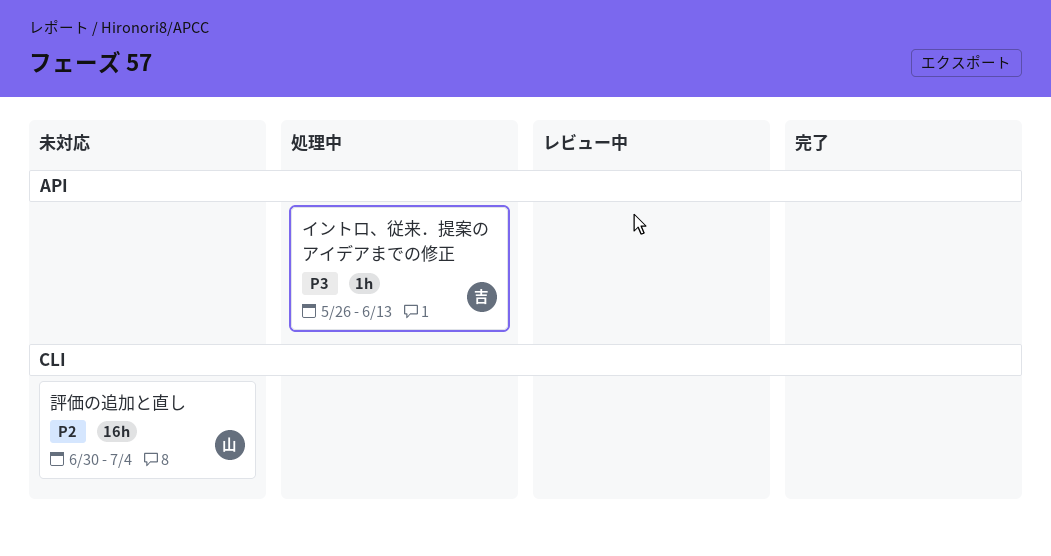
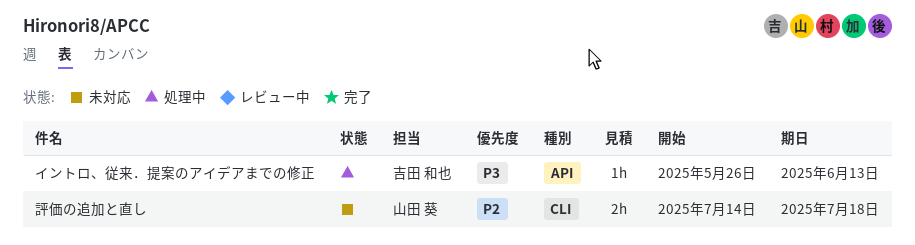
評価の追加と直し, estimate: 16h -> 2h
評価の追加と直し, start: Jun 30 -> Jul 14
評価の追加と直し, due: Jul 4 -> Jul 18

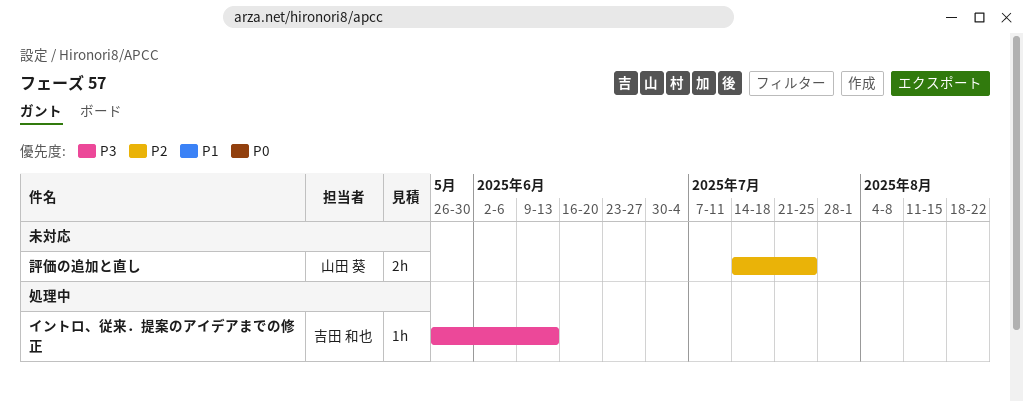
評価の追加と直し, due: Jul 18 -> Jul 25

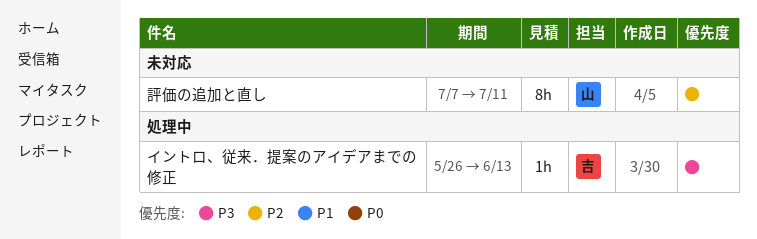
評価の追加と直し, estimate: 2h -> 8h
評価の追加と直し, start: Jul 14 -> Jul 7
評価の追加と直し, due: Jul 25 -> Jul 11

